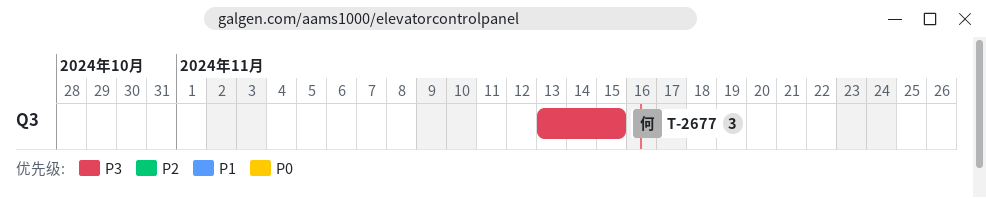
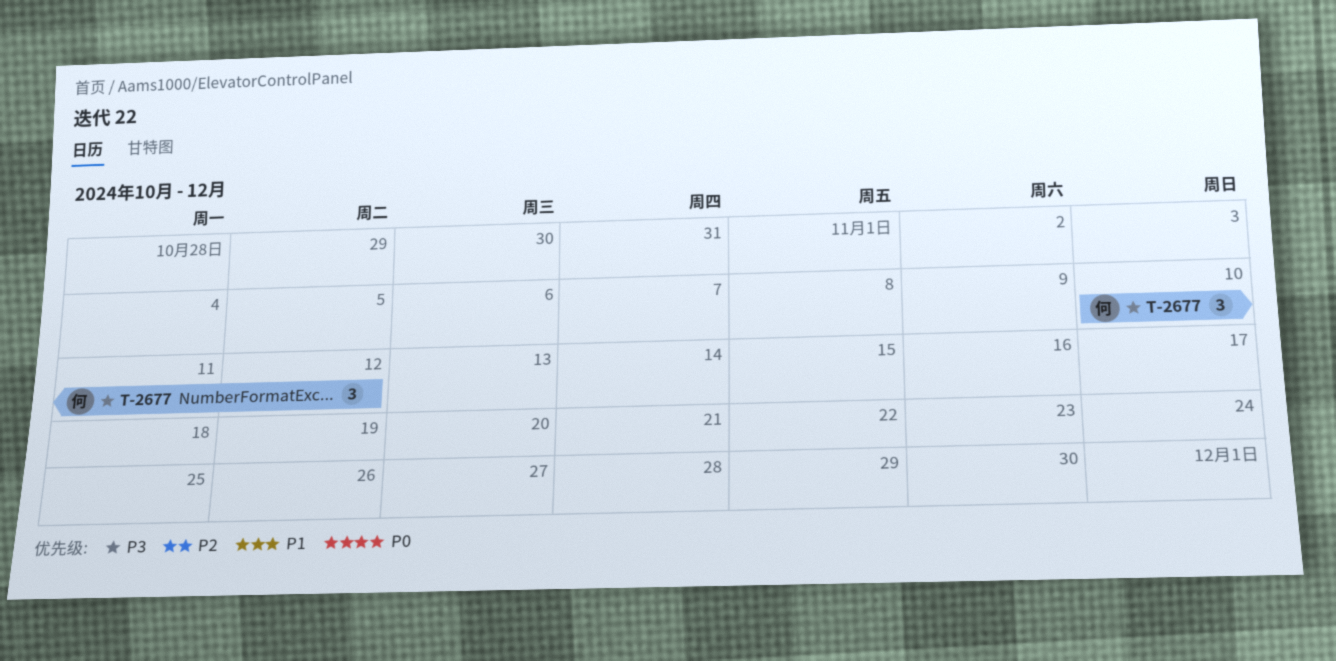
T-2677, start: Nov 13 -> Nov 10
T-2677, due: Nov 15 -> Nov 12

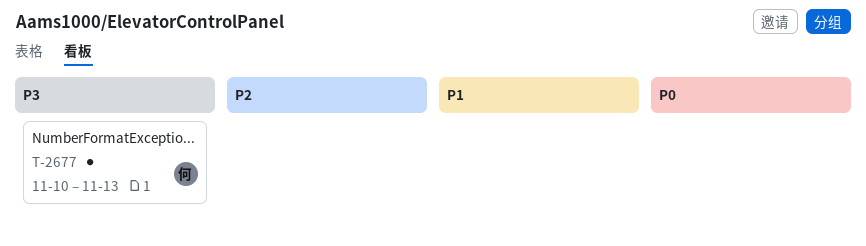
T-2677, estimate: 3 -> 1
T-2677, due: Nov 12 -> Nov 13

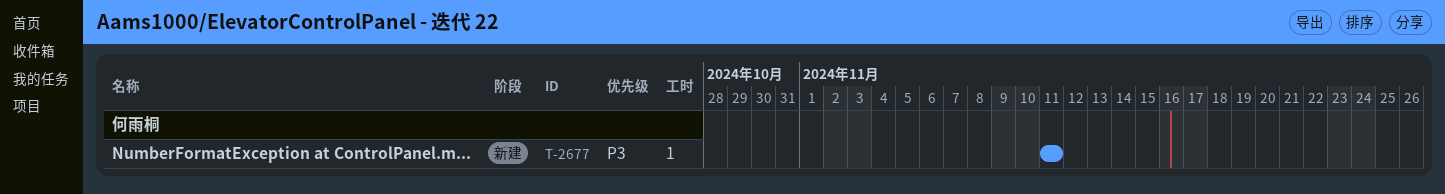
T-2677, start: Nov 10 -> Nov 11
T-2677, due: Nov 13 -> Nov 11

